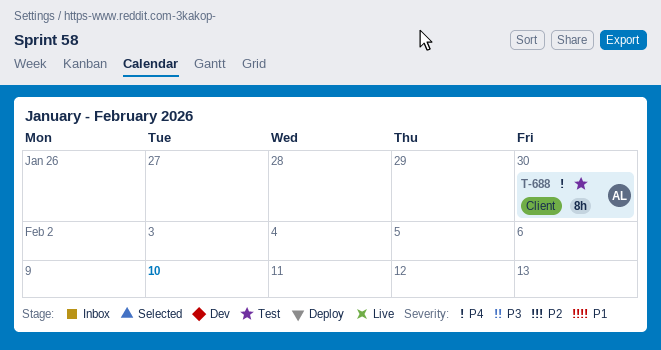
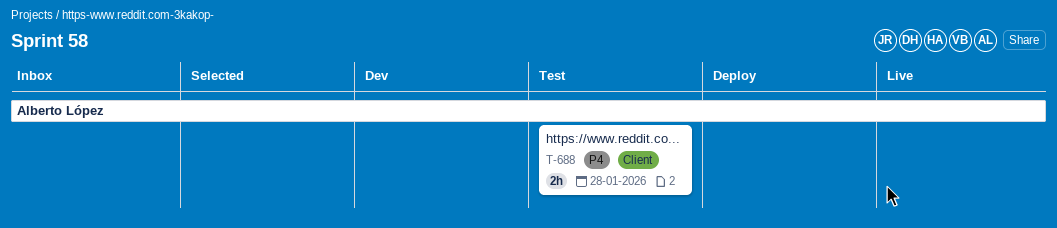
T-688, estimate: 8h -> 2h
T-688, due: Jan 30 -> Jan 28

